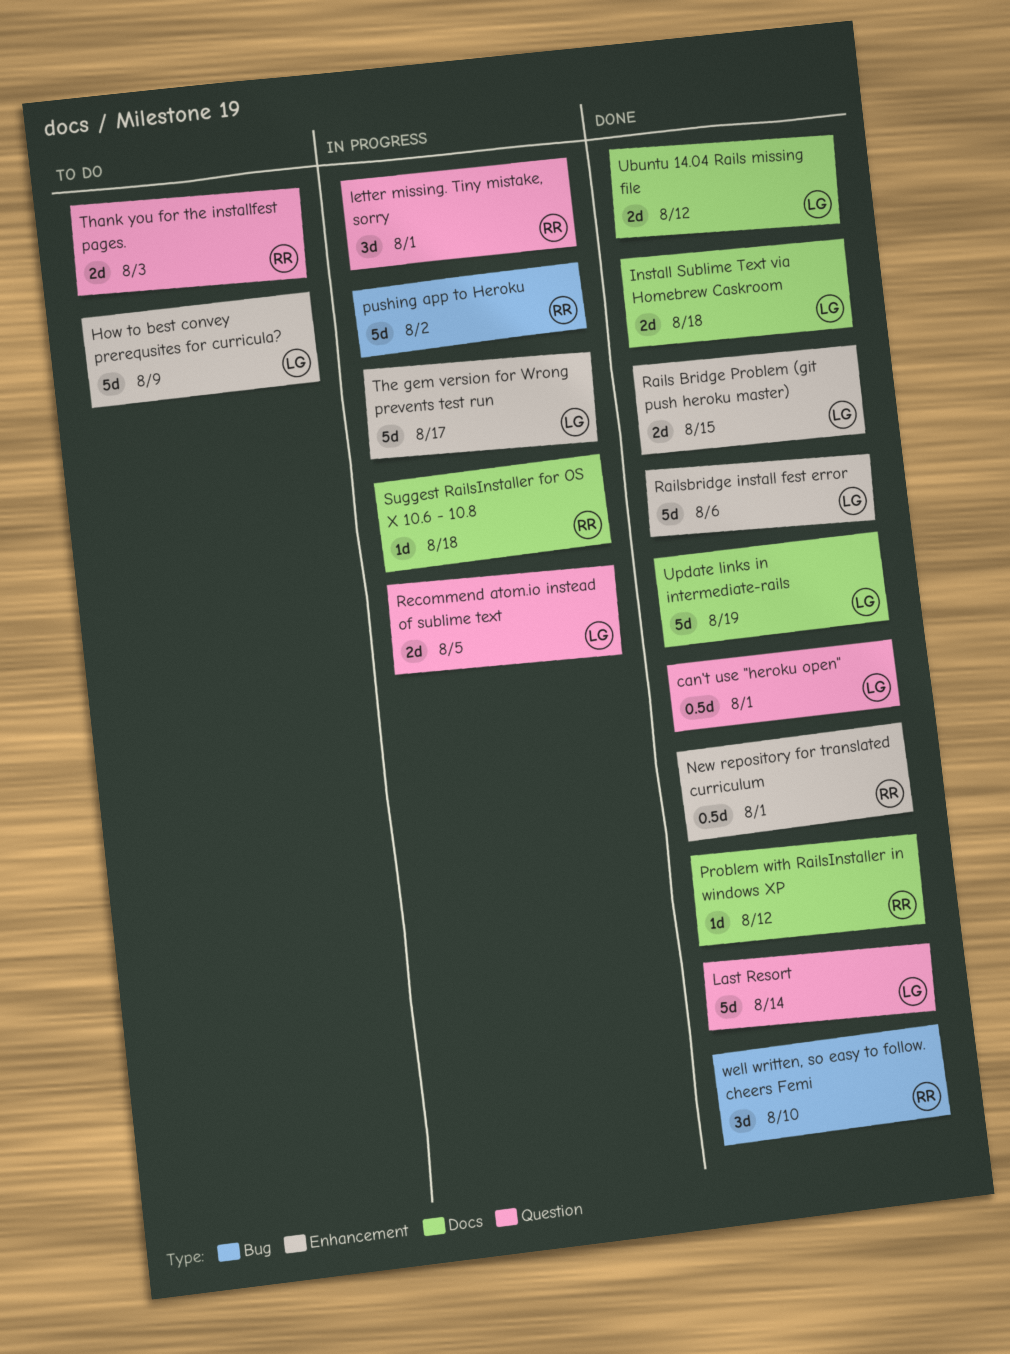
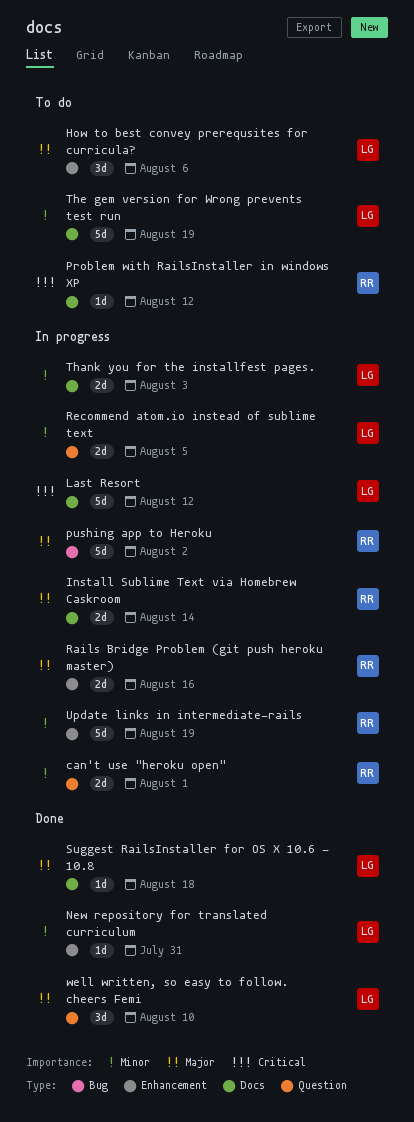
can't use "heroku open", status: Done -> In progress
can't use "heroku open", owner: LG -> RR
can't use "heroku open", estimate: 0.5d -> 2d
How to best convey prerequsites for curricula?, estimate: 5d -> 3d
How to best convey prerequsites for curricula?, due: Aug 9 -> Aug 6
Install Sublime Text via Homebrew Caskroom, status: Done -> In progress
Install Sublime Text via Homebrew Caskroom, owner: LG -> RR
Install Sublime Text via Homebrew Caskroom, due: Aug 18 -> Aug 14
Last Resort, status: Done -> In progress
Last Resort, label: Question -> Docs
Last Resort, due: Aug 14 -> Aug 12
letter missing. Tiny mistake, sorry: present -> none
New repository for translated curriculum, owner: RR -> LG
New repository for translated curriculum, estimate: 0.5d -> 1d
New repository for translated curriculum, due: Aug 1 -> Jul 31
Problem with RailsInstaller in windows XP, status: Done -> To do
Rails Bridge Problem (git push heroku master), status: Done -> In progress
Rails Bridge Problem (git push heroku master), owner: LG -> RR
Rails Bridge Problem (git push heroku master), due: Aug 15 -> Aug 16
Railsbridge install fest error: present -> none
Suggest RailsInstaller for OS X 10.6 - 10.8, status: In progress -> Done
Suggest RailsInstaller for OS X 10.6 - 10.8, owner: RR -> LG
Thank you for the installfest pages., status: To do -> In progress
Thank you for the installfest pages., owner: RR -> LG
Thank you for the installfest pages., label: Question -> Docs
The gem version for Wrong prevents test run, status: In progress -> To do
The gem version for Wrong prevents test run, label: Enhancement -> Docs
The gem version for Wrong prevents test run, due: Aug 17 -> Aug 19
Ubuntu 14.04 Rails missing file: present -> none
Update links in intermediate-rails, status: Done -> In progress
Update links in intermediate-rails, owner: LG -> RR
Update links in intermediate-rails, label: Docs -> Enhancement
well written, so easy to follow. cheers Femi, owner: RR -> LG
well written, so easy to follow. cheers Femi, label: Bug -> Question

